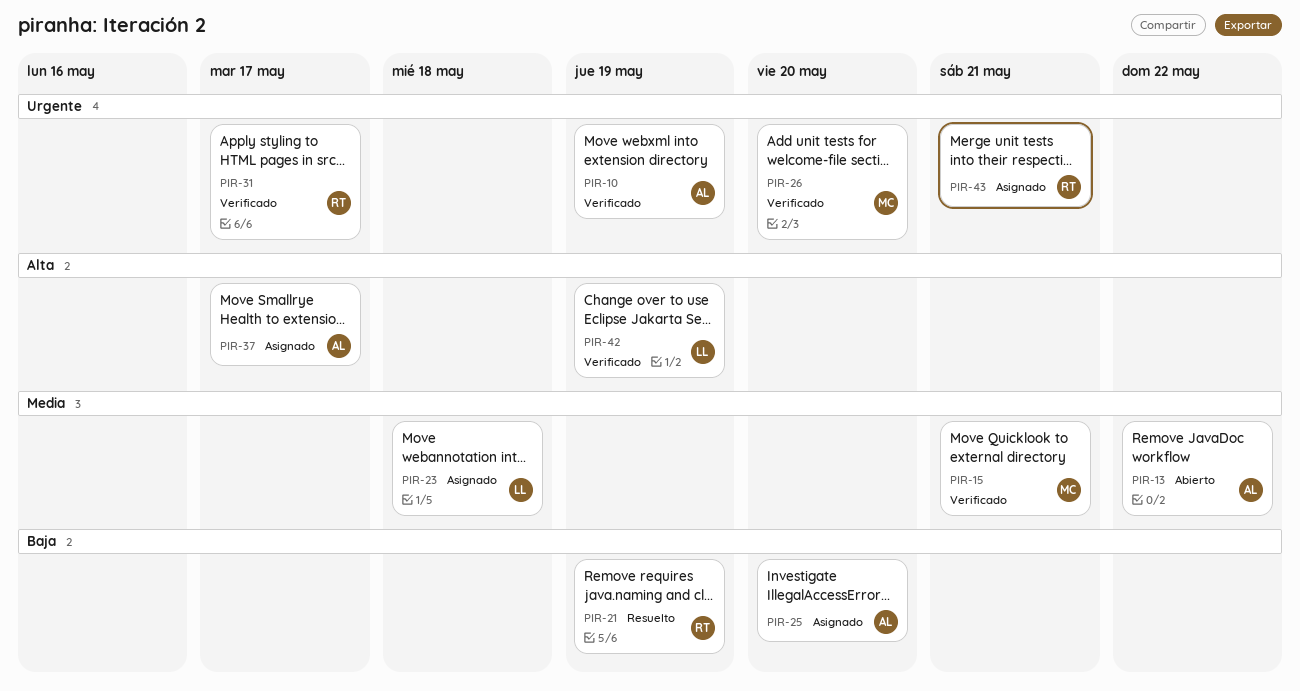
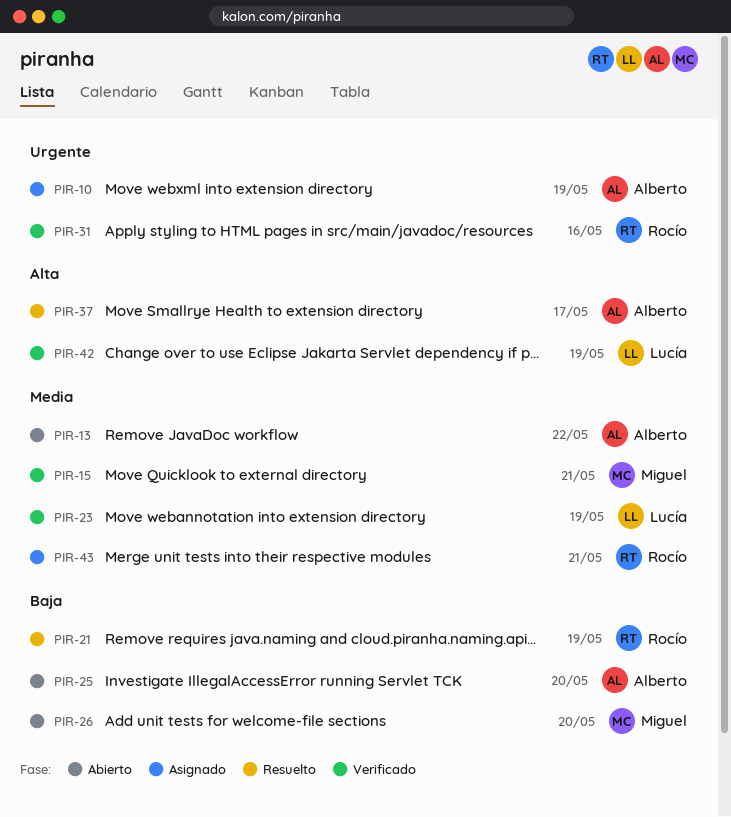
PIR-10, status: Verificado -> Asignado
PIR-23, status: Asignado -> Verificado
PIR-23, due: May 18 -> May 19
PIR-25, status: Asignado -> Abierto
PIR-26, status: Verificado -> Abierto
PIR-26, priority: Urgente -> Baja
PIR-31, due: May 17 -> May 16
PIR-37, status: Asignado -> Resuelto
PIR-43, priority: Urgente -> Media

